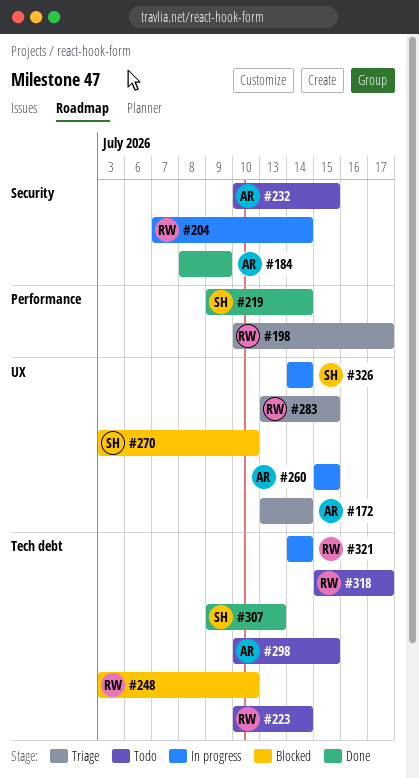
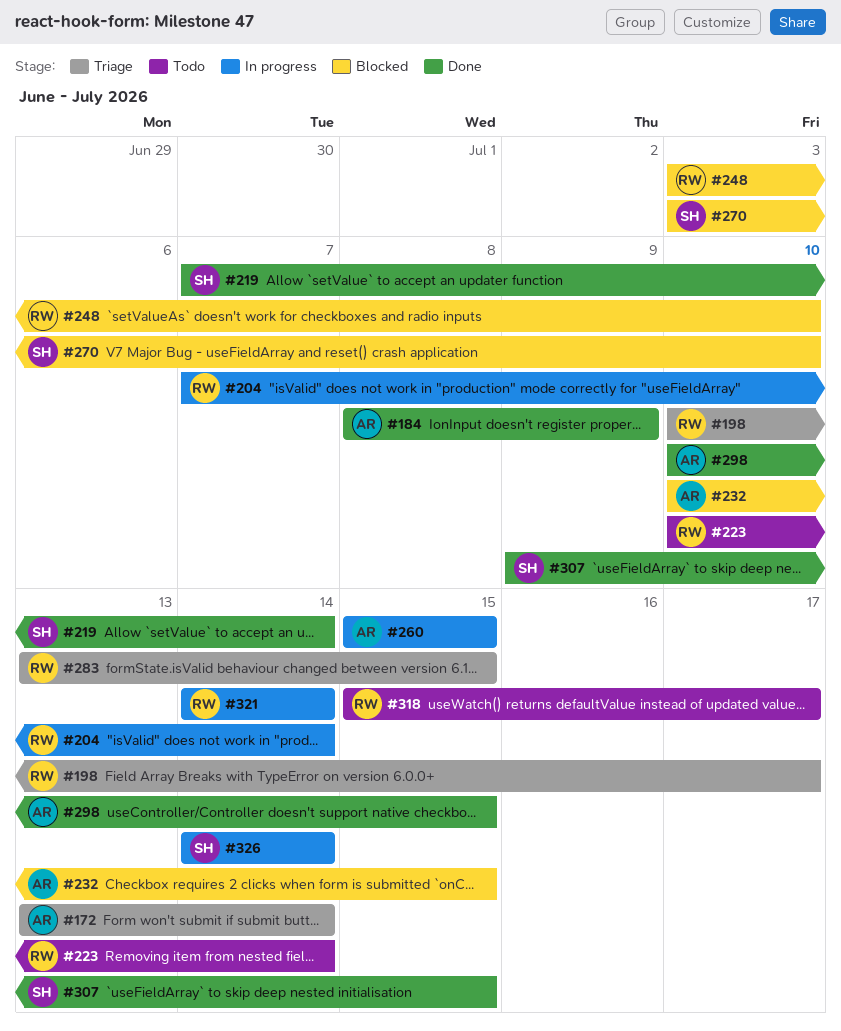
#219, start: Jul 9 -> Jul 7
#232, status: Todo -> Blocked
#298, status: Todo -> Done
#307, due: Jul 13 -> Jul 15

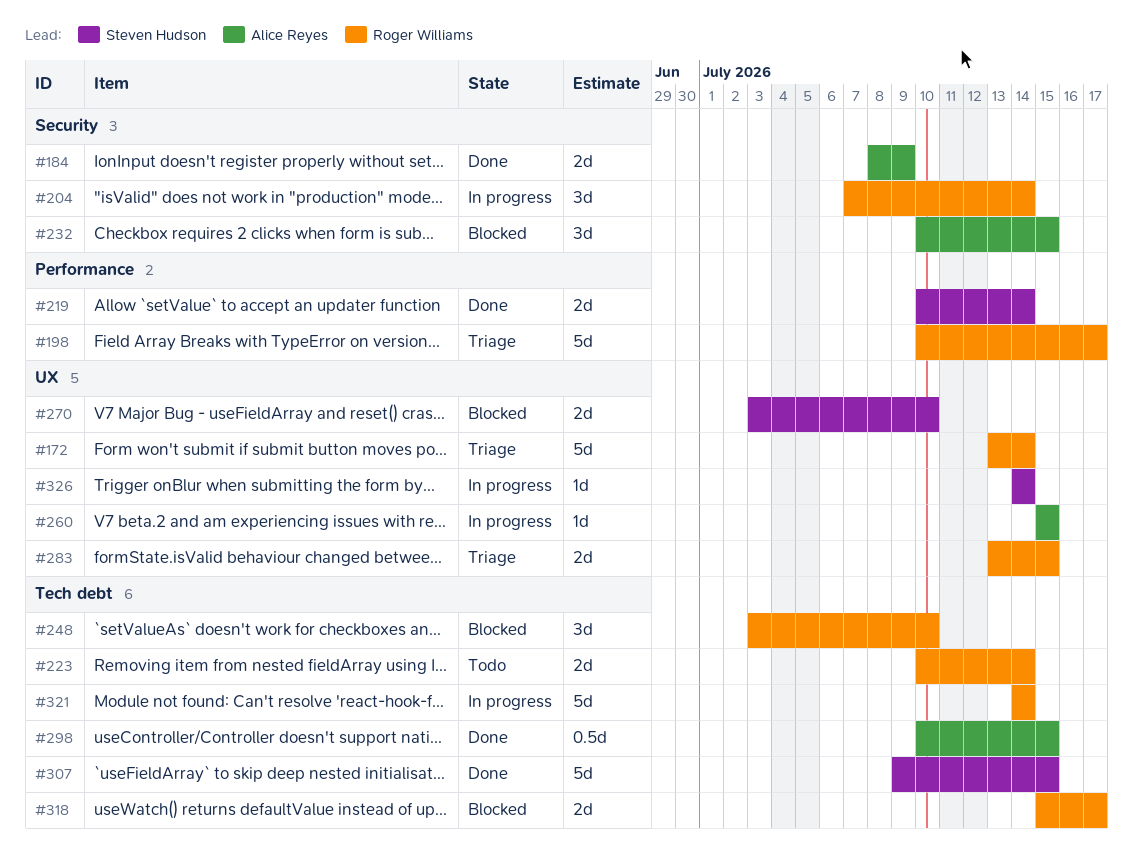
#172, owner: Alice Reyes -> Roger Williams
#219, start: Jul 7 -> Jul 10
#318, status: Todo -> Blocked

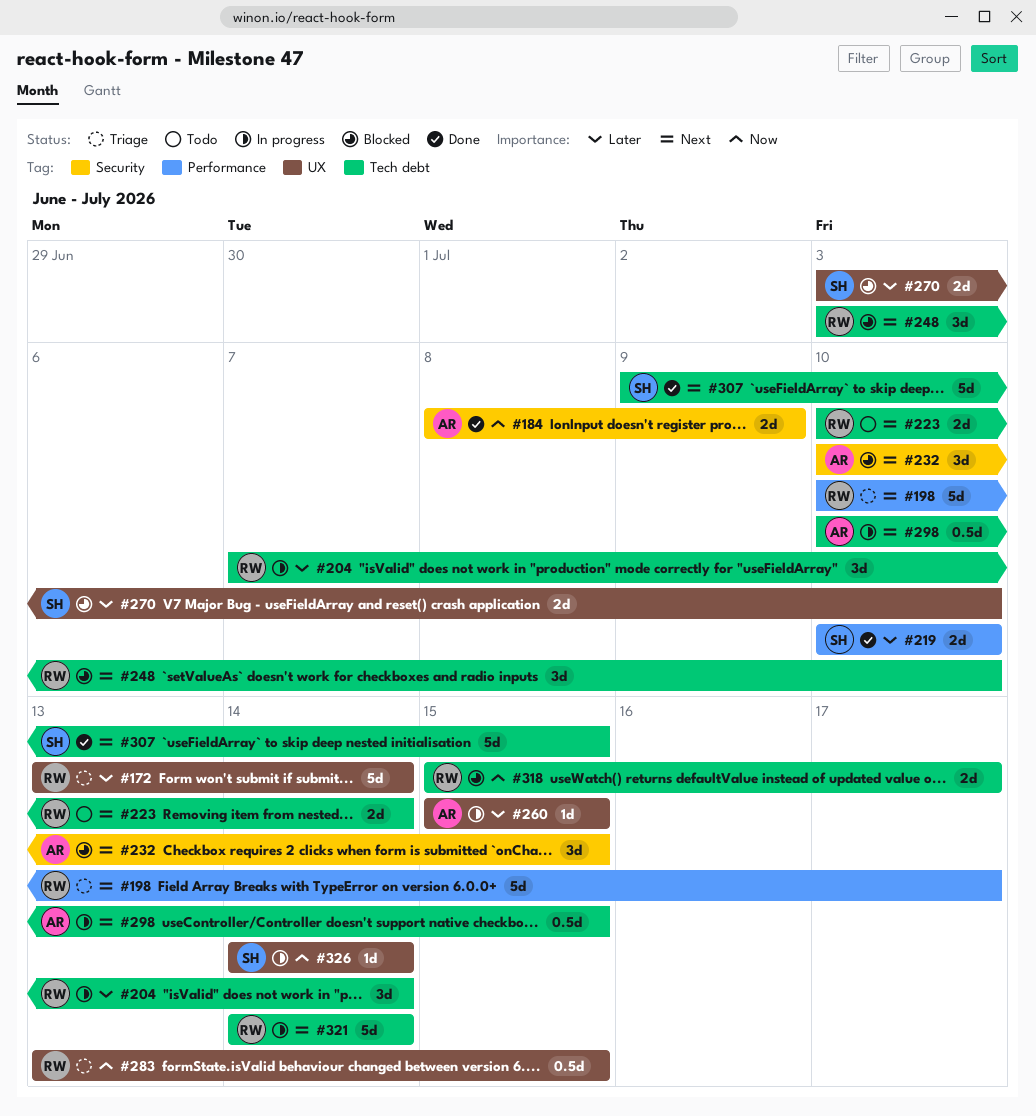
#204, label: Security -> Tech debt
#219, due: Jul 14 -> Jul 10
#283, estimate: 2d -> 0.5d
#298, status: Done -> In progress

